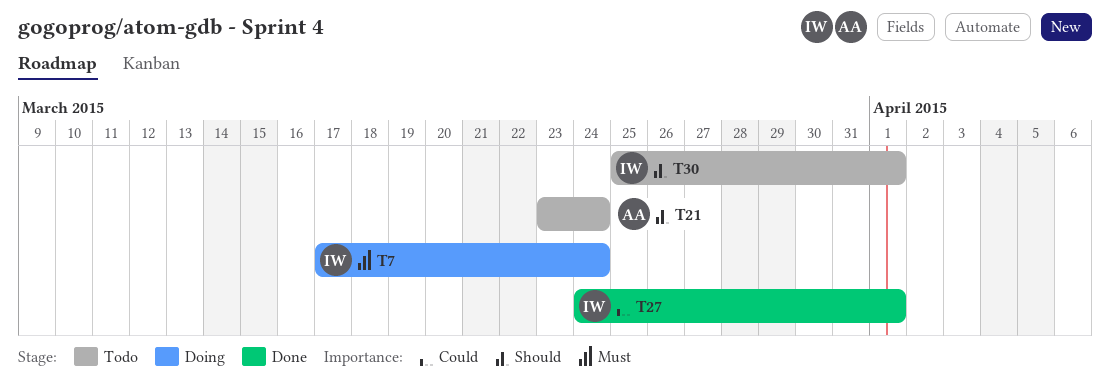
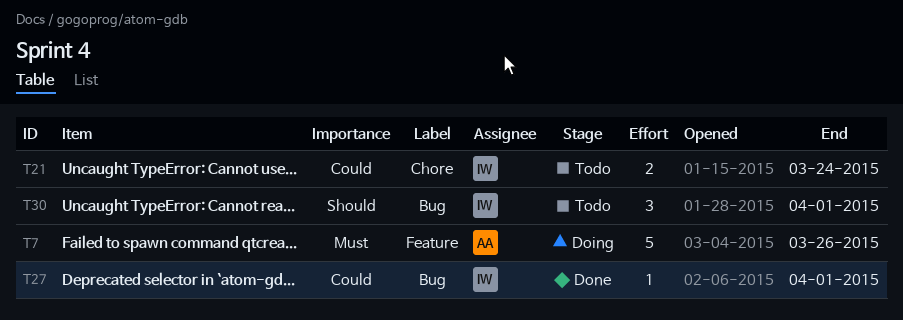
T7, owner: IW -> AA
T7, due: Mar 24 -> Mar 26
T21, owner: AA -> IW
T21, priority: Should -> Could

